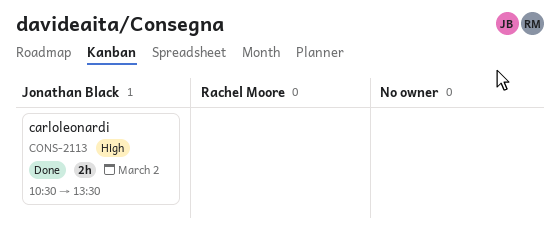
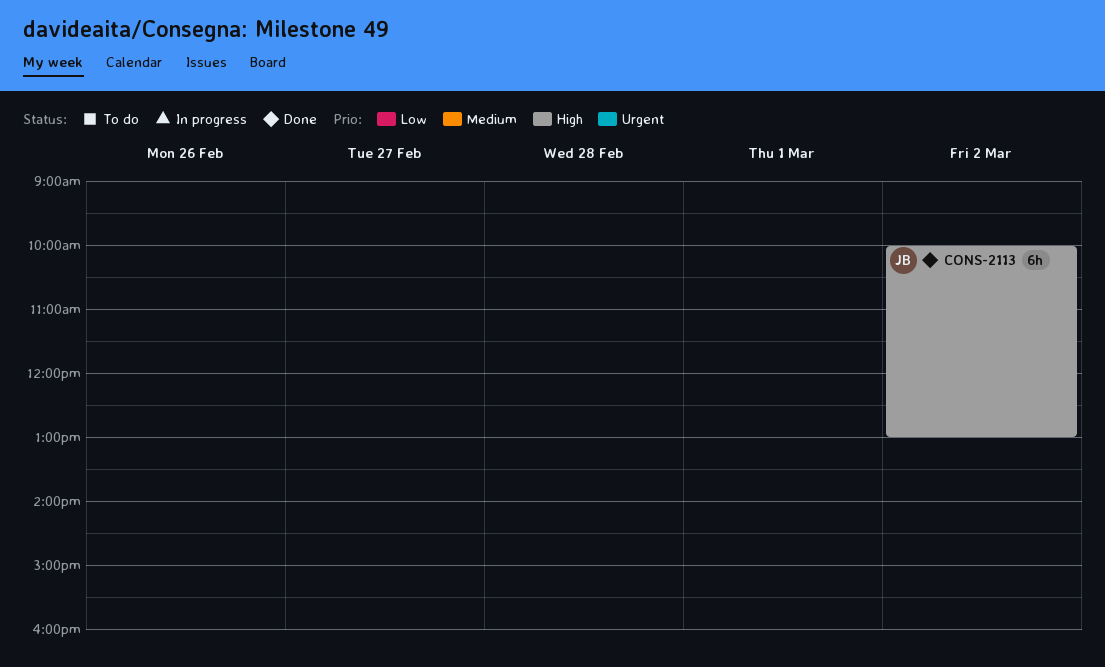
CONS-2113, estimate: 2h -> 6h
CONS-2113, begins: 10:30 -> 10:00
CONS-2113, ends: 13:30 -> 13:00

